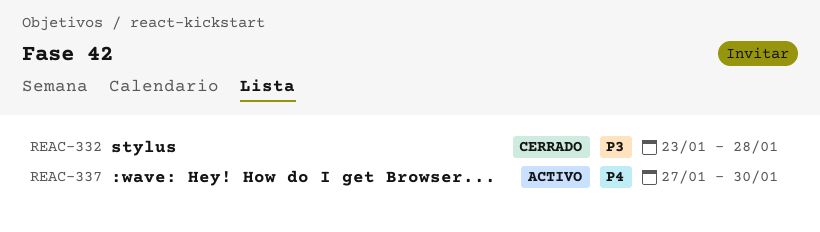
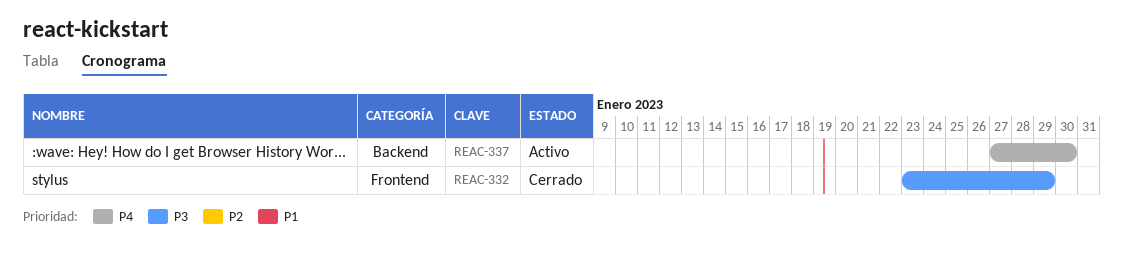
REAC-332, due: Jan 28 -> Jan 29

